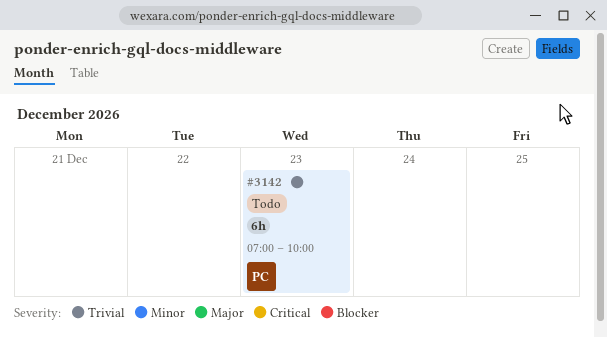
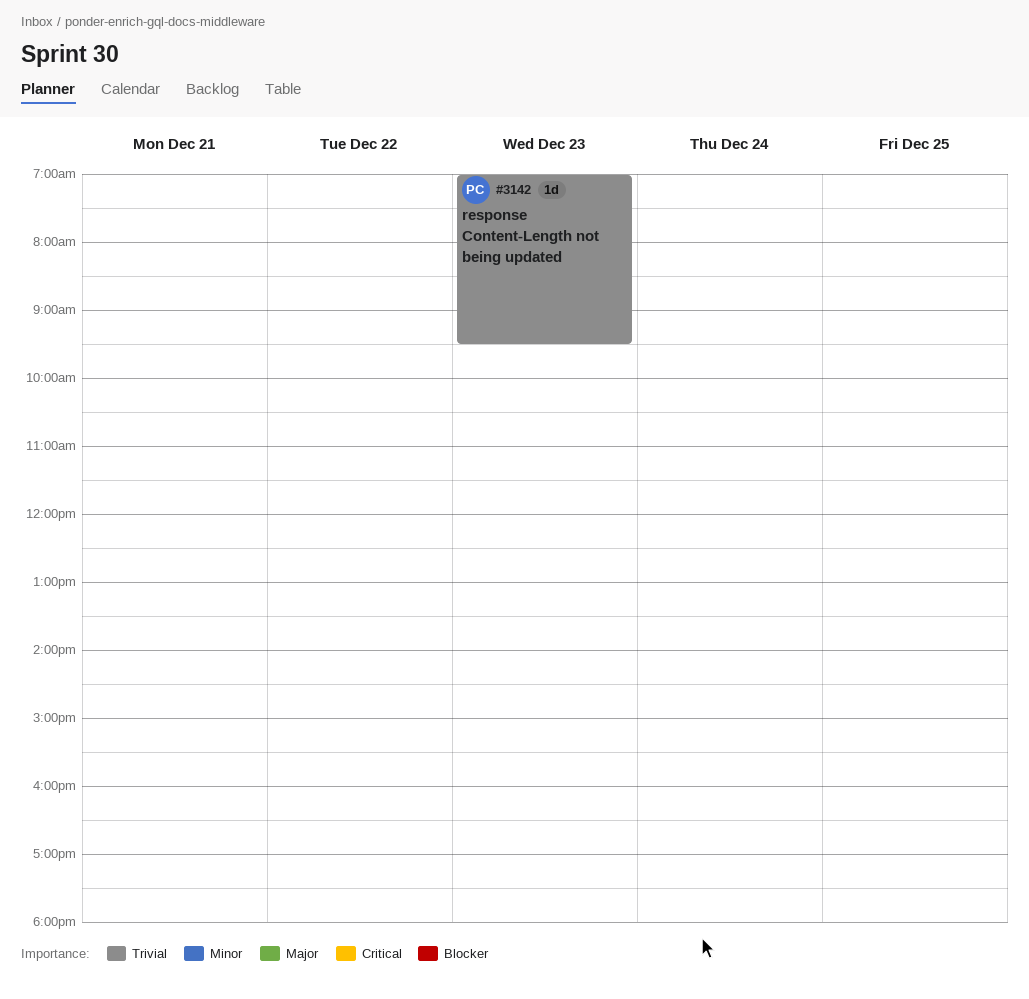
#3142, estimate: 6h -> 1d
#3142, ends: 10:00 -> 09:30

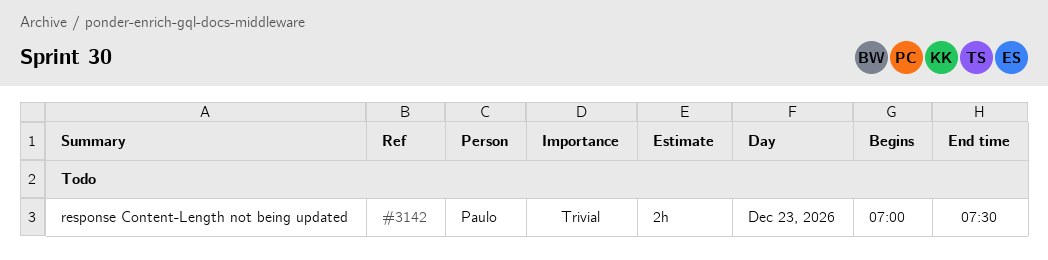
#3142, estimate: 1d -> 2h
#3142, ends: 09:30 -> 07:30

